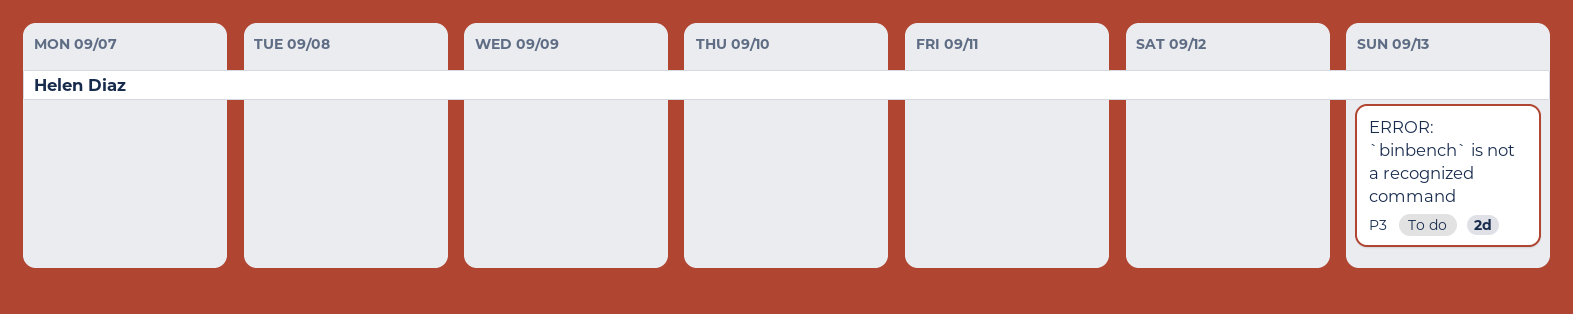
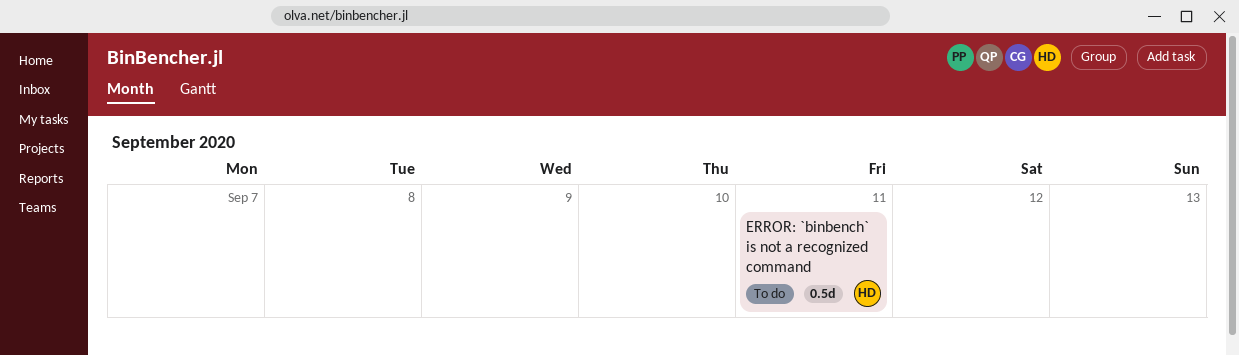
ERROR: `binbench` is not a recognized command, estimate: 2d -> 0.5d
ERROR: `binbench` is not a recognized command, due: Sep 13 -> Sep 11

